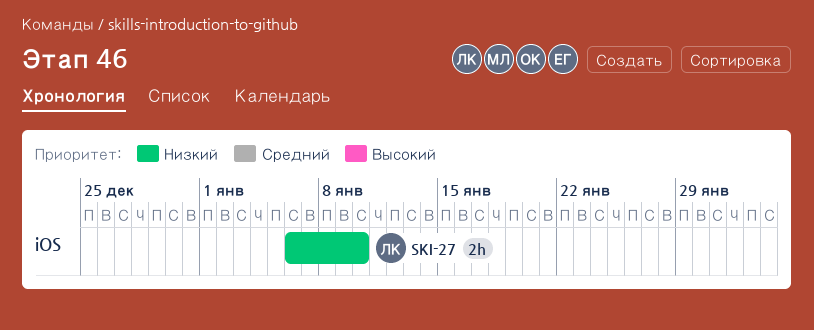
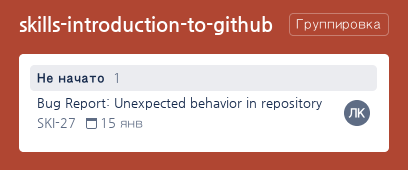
SKI-27, due: Jan 10 -> Jan 15

